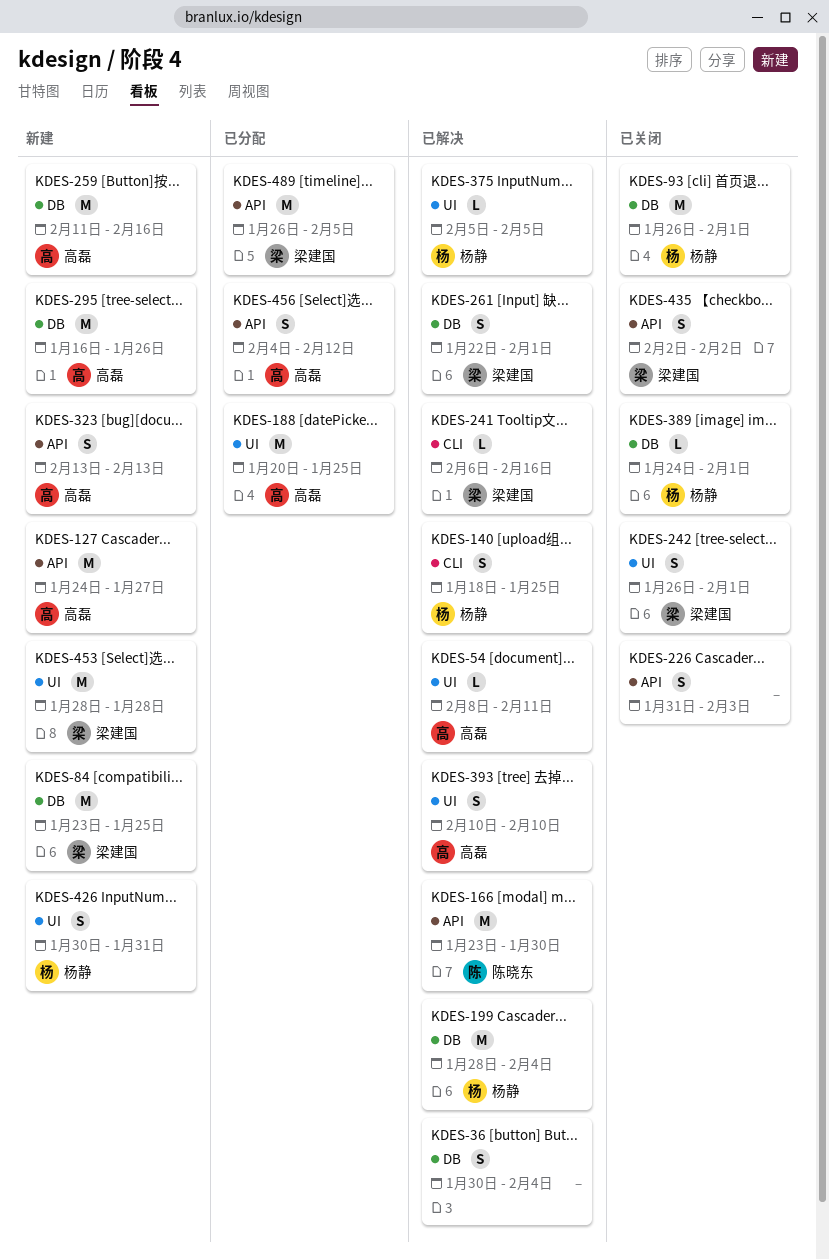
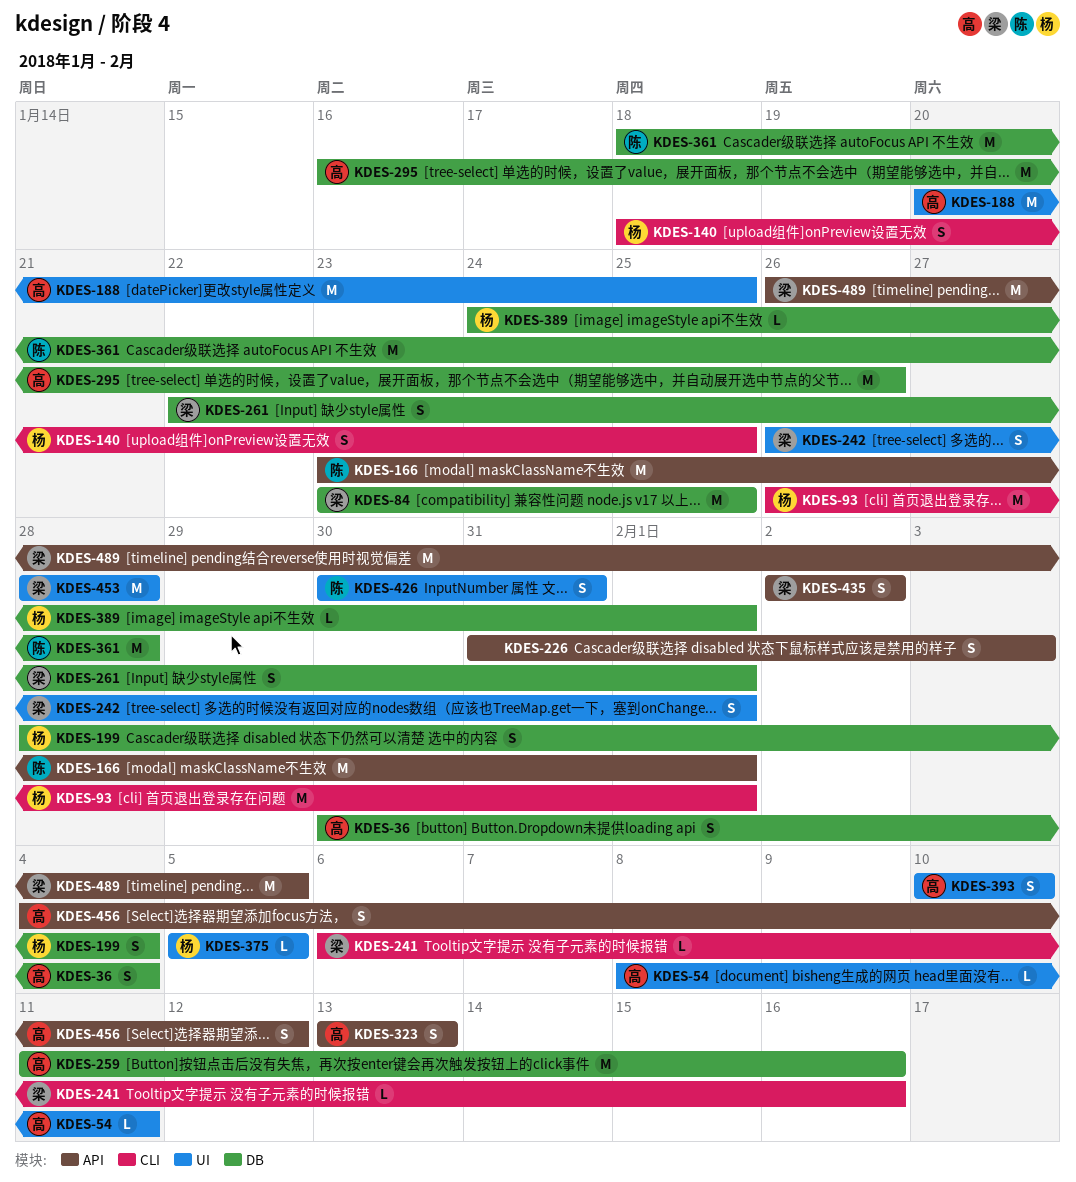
KDES-36, owner: none -> 高磊
KDES-93, label: DB -> CLI
KDES-127: present -> none
KDES-166, due: Jan 30 -> Feb 1
KDES-199, estimate: M -> S
KDES-361: none -> present
KDES-426, owner: 杨静 -> 陈晓东

